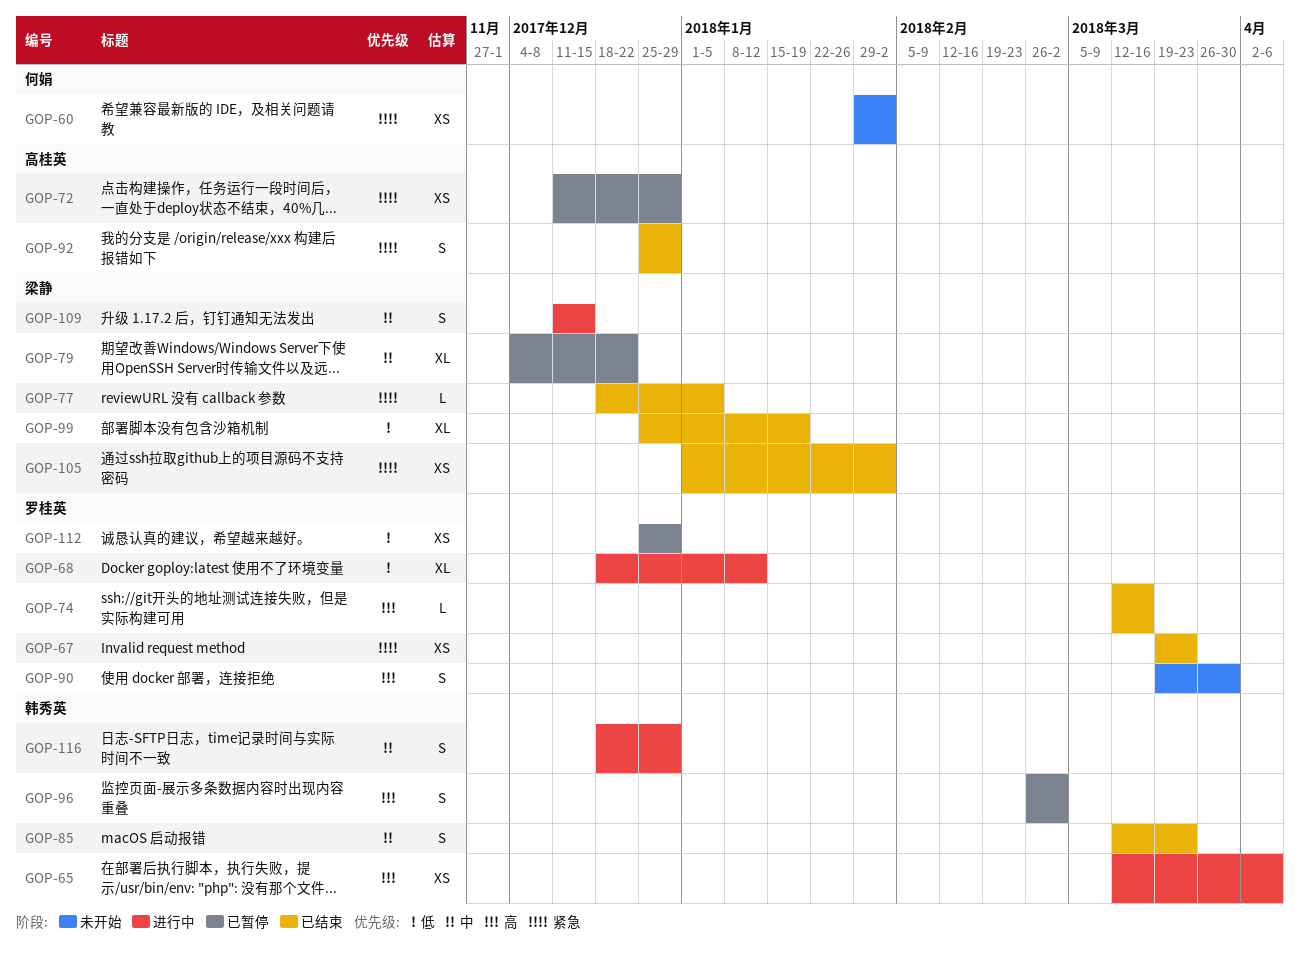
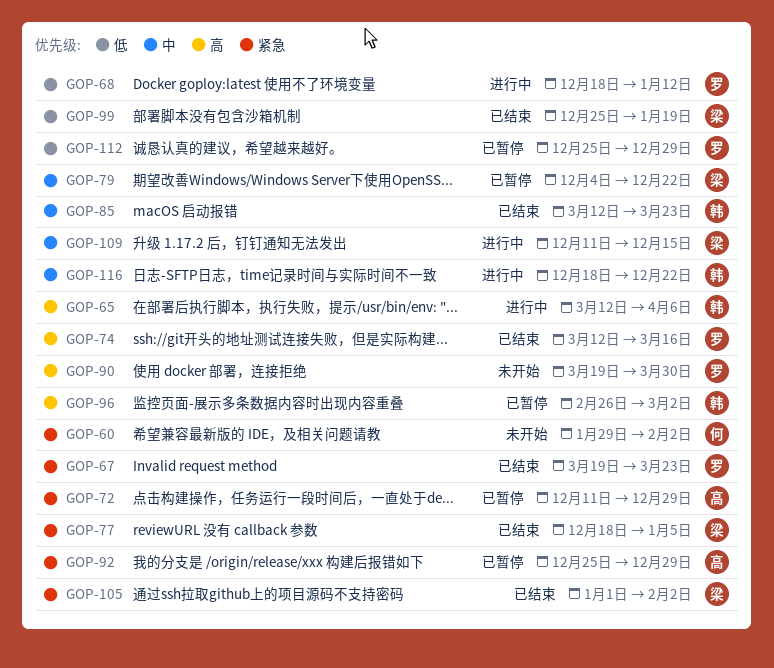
GOP-92, status: 已结束 -> 已暂停
GOP-116, due: Dec 29 -> Dec 22

